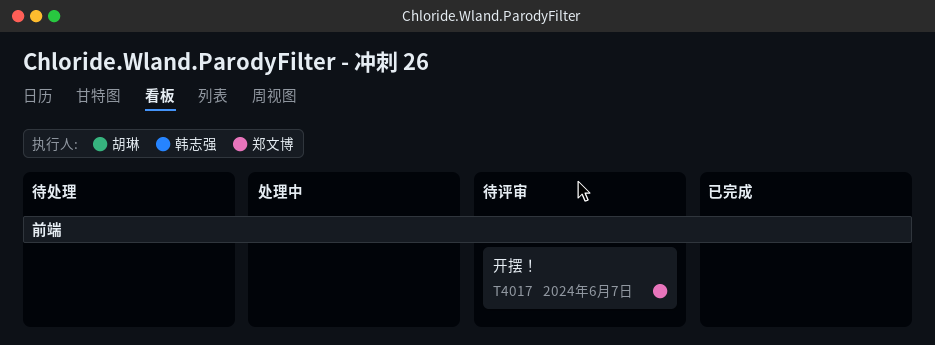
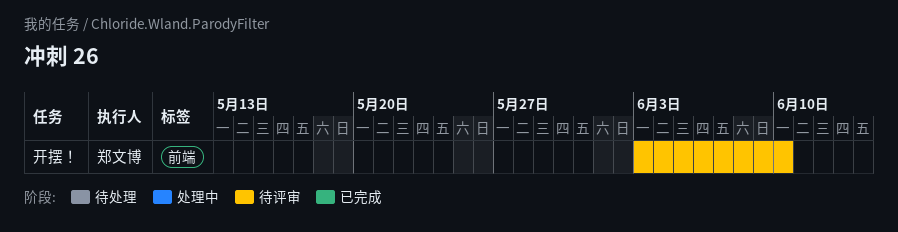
开摆！, due: Jun 7 -> Jun 10

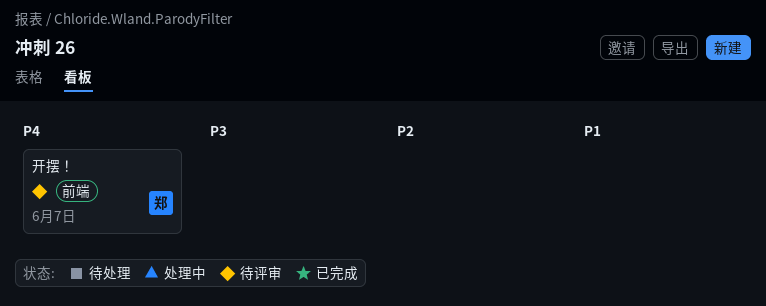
开摆！, due: Jun 10 -> Jun 7

